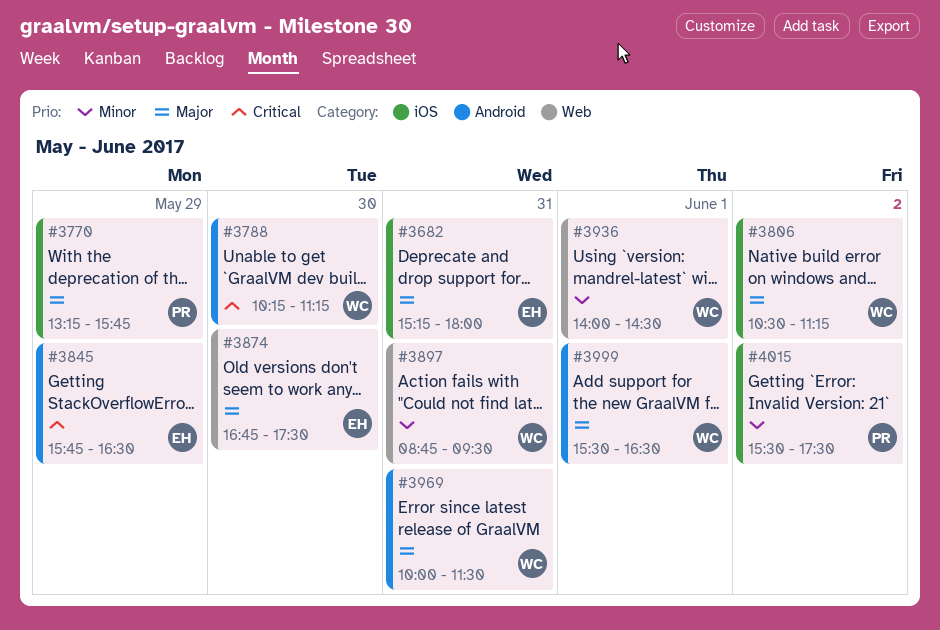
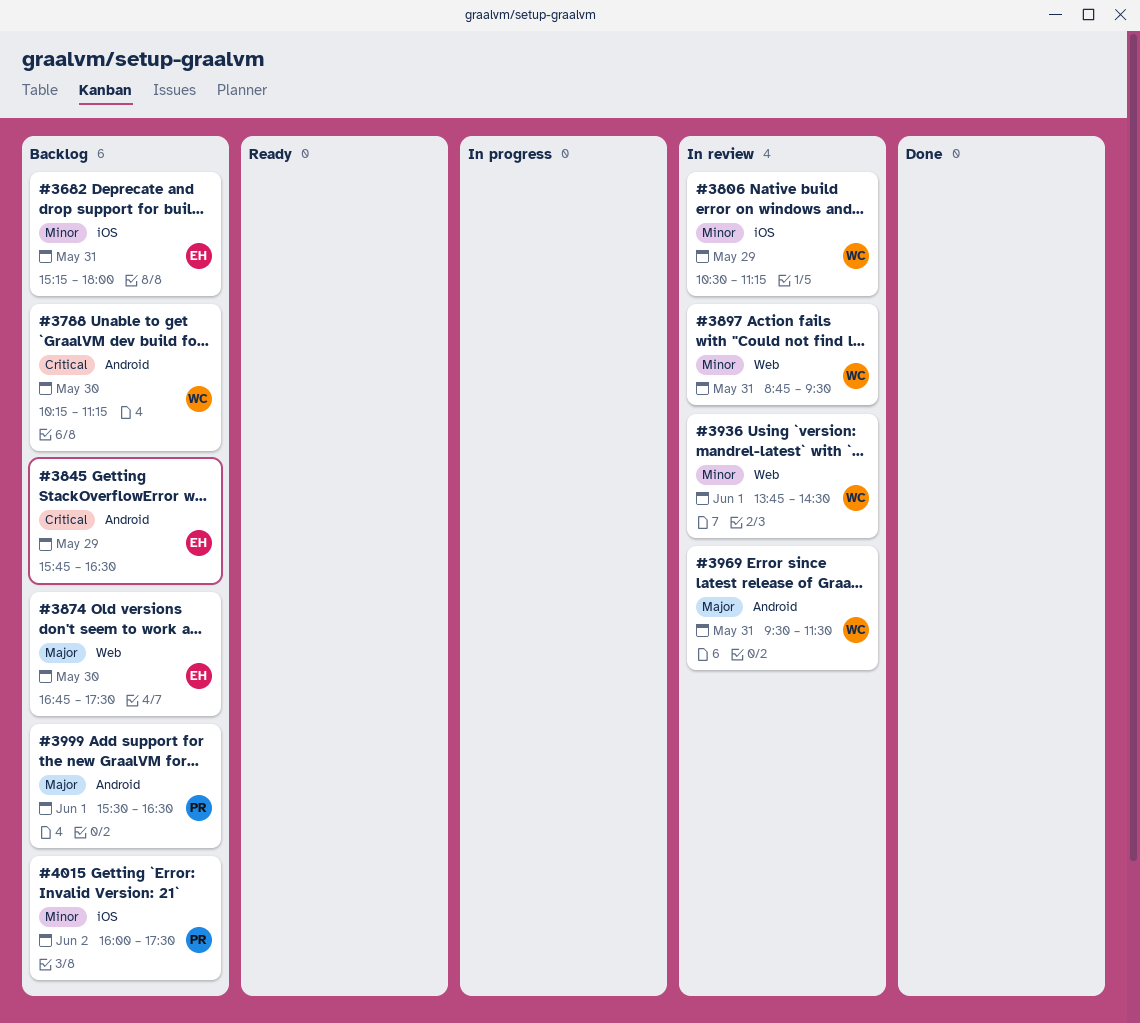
#3682, priority: Major -> Minor
#3770: present -> none
#3806, priority: Major -> Minor
#3806, day: Jun 2 -> May 29
#3936, begins: 14:00 -> 13:45
#3969, begins: 10:00 -> 09:30
#3999, owner: WC -> PR
#4015, begins: 15:30 -> 16:00

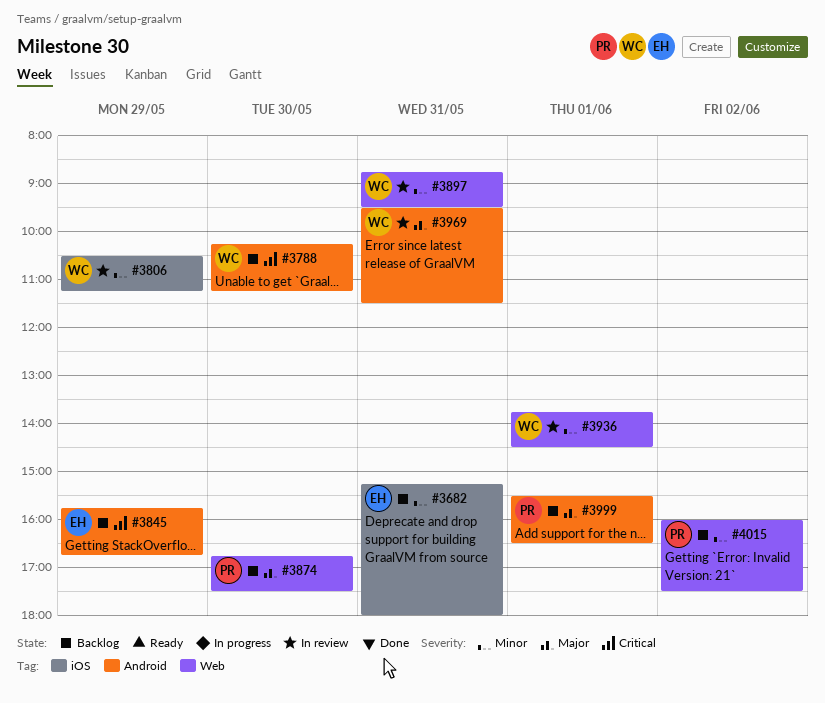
#3845, ends: 16:30 -> 16:45
#3874, owner: EH -> PR
#4015, label: iOS -> Web

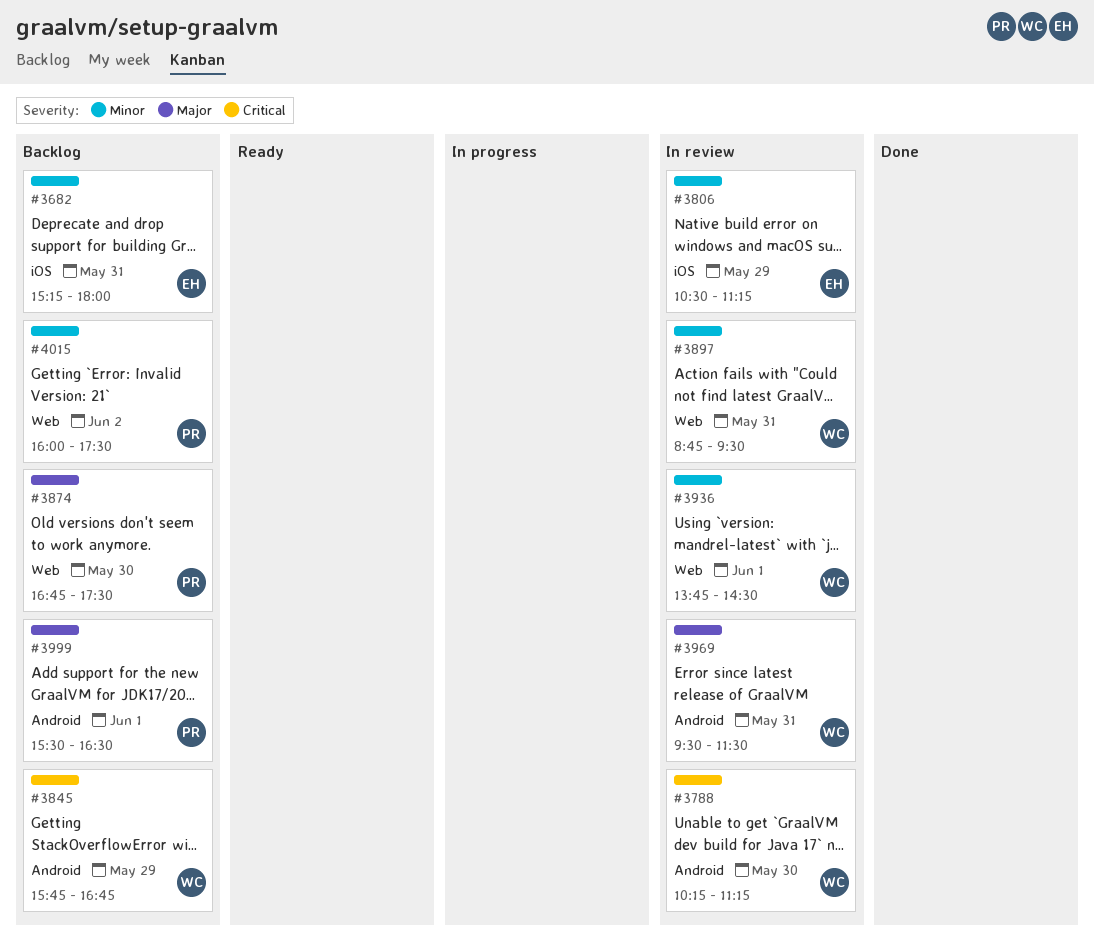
#3788, status: Backlog -> In review
#3806, owner: WC -> EH
#3845, owner: EH -> WC

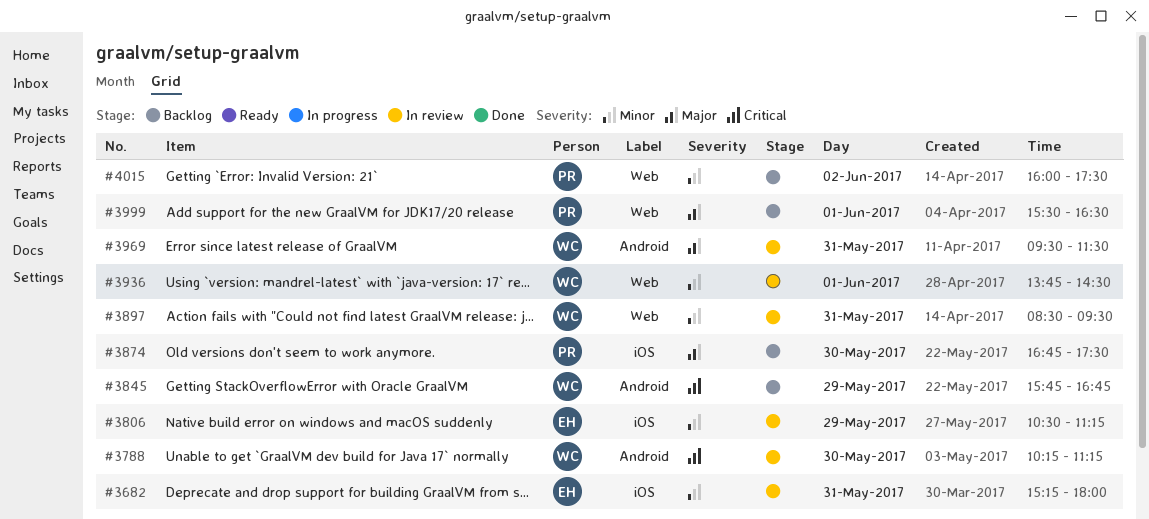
#3682, status: Backlog -> In review
#3874, label: Web -> iOS
#3897, begins: 08:45 -> 08:30
#3999, label: Android -> Web

